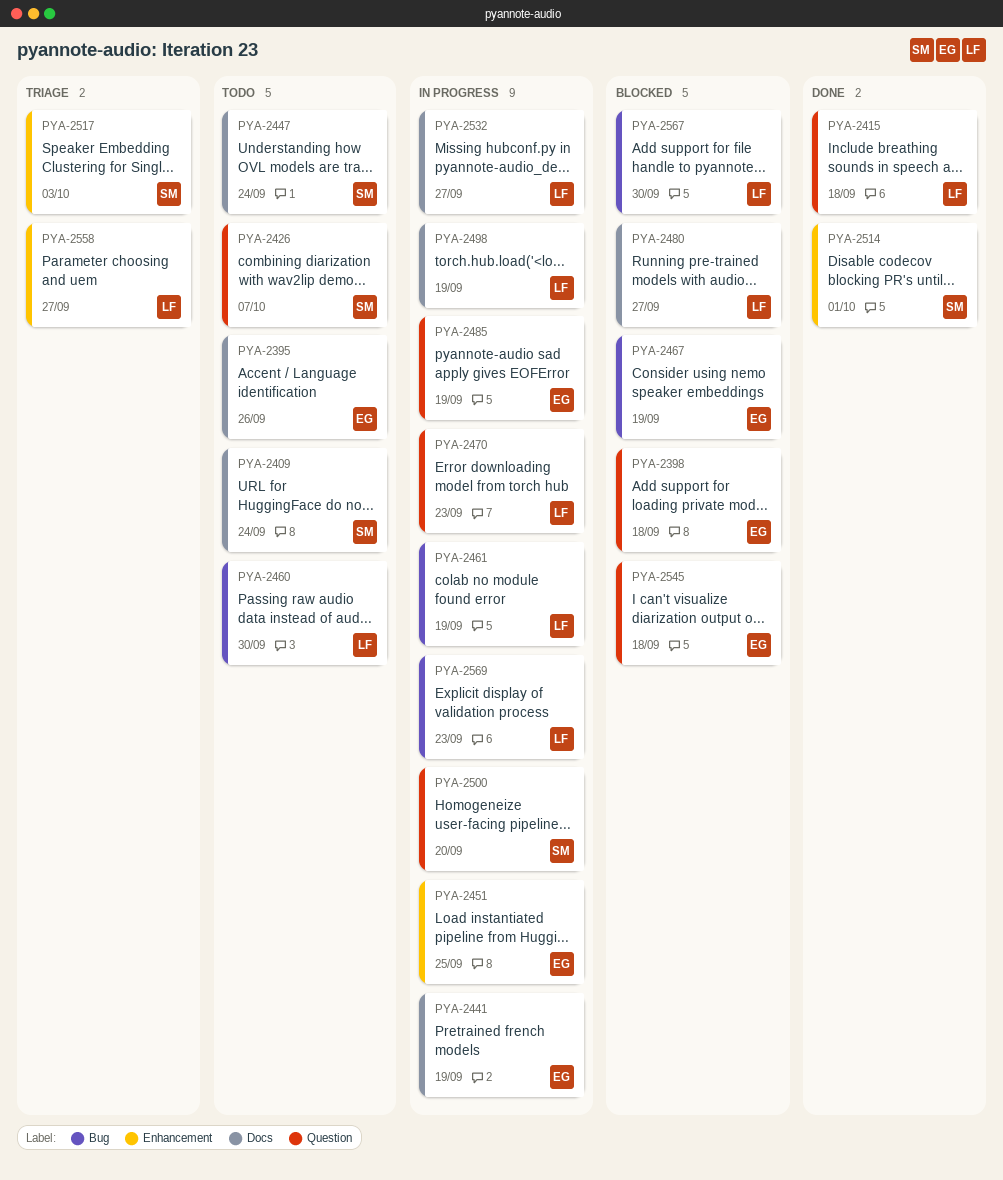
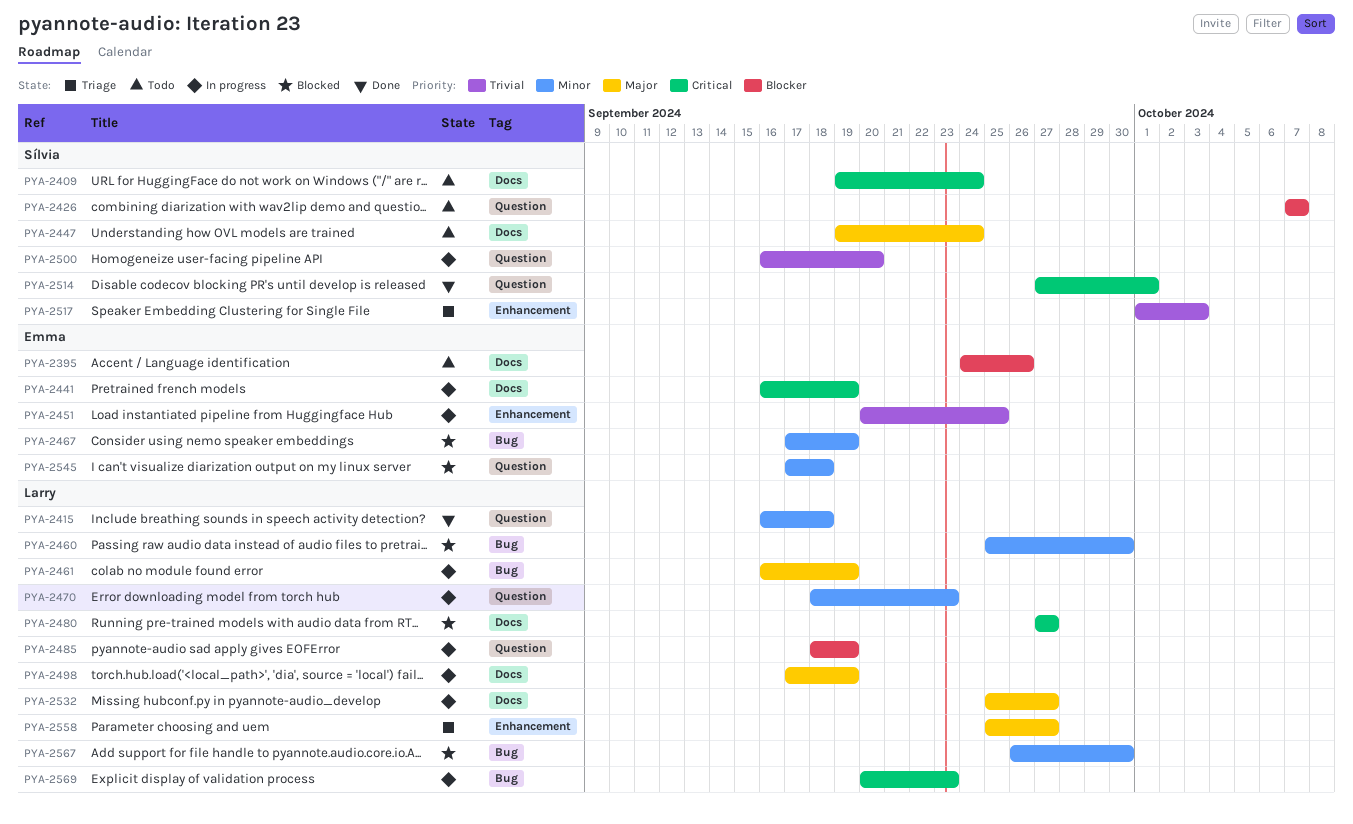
PYA-2398: present -> none
PYA-2460, status: Todo -> Blocked
PYA-2485, owner: Emma -> Larry
PYA-2514, label: Enhancement -> Question

